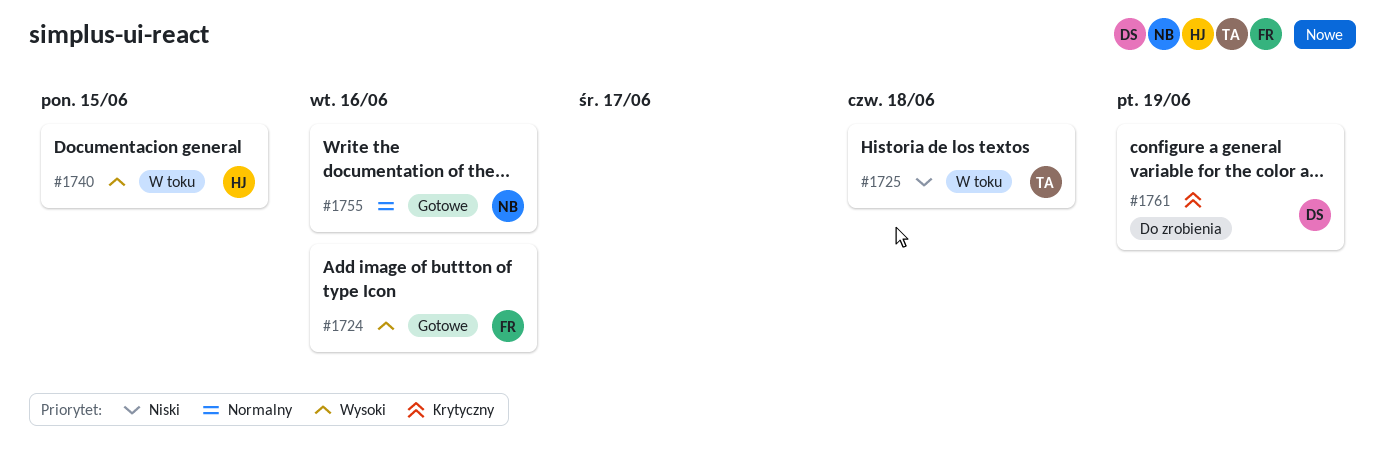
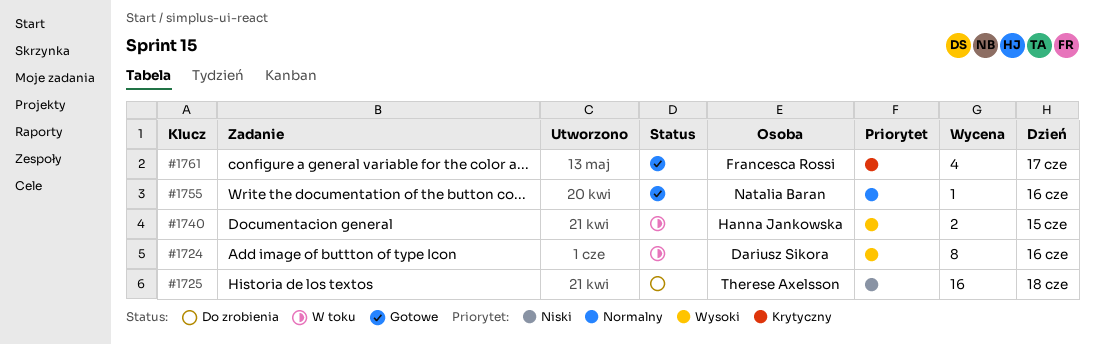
#1724, status: Gotowe -> W toku
#1724, owner: Francesca Rossi -> Dariusz Sikora
#1725, status: W toku -> Do zrobienia
#1761, status: Do zrobienia -> Gotowe
#1761, owner: Dariusz Sikora -> Francesca Rossi
#1761, day: Jun 19 -> Jun 17

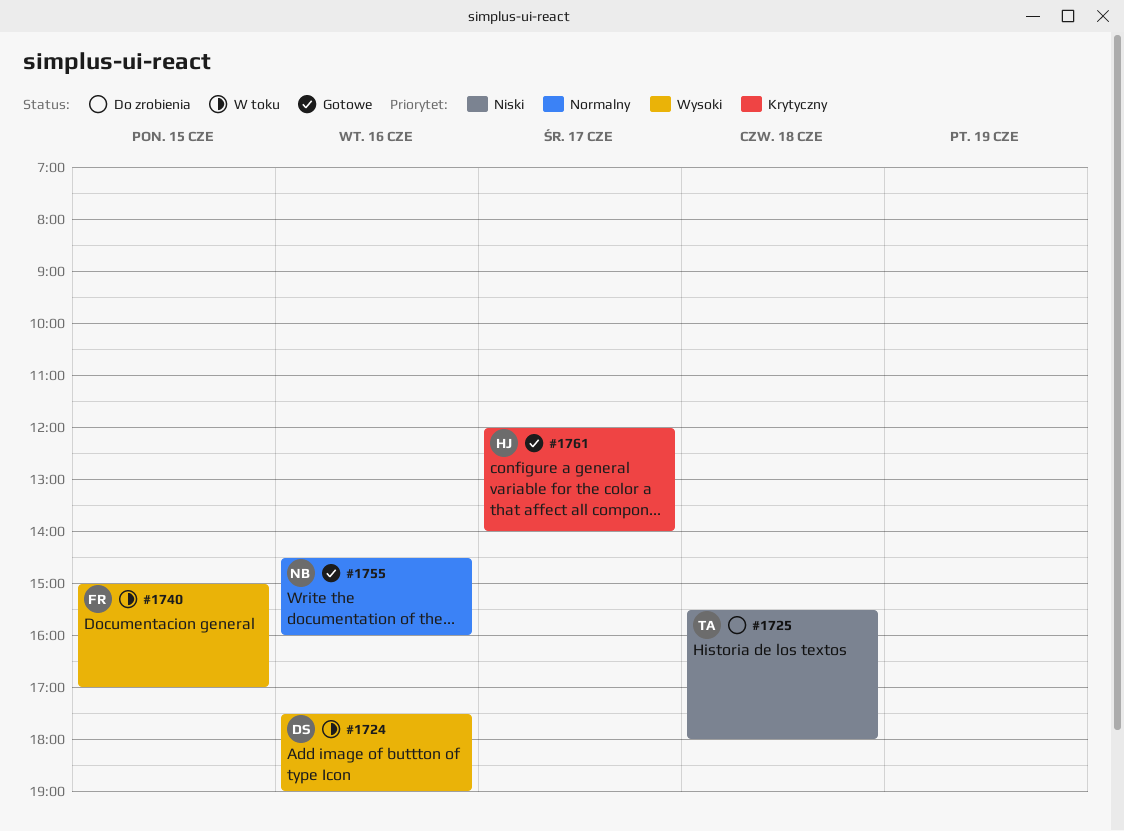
#1740, owner: Hanna Jankowska -> Francesca Rossi
#1761, owner: Francesca Rossi -> Hanna Jankowska

